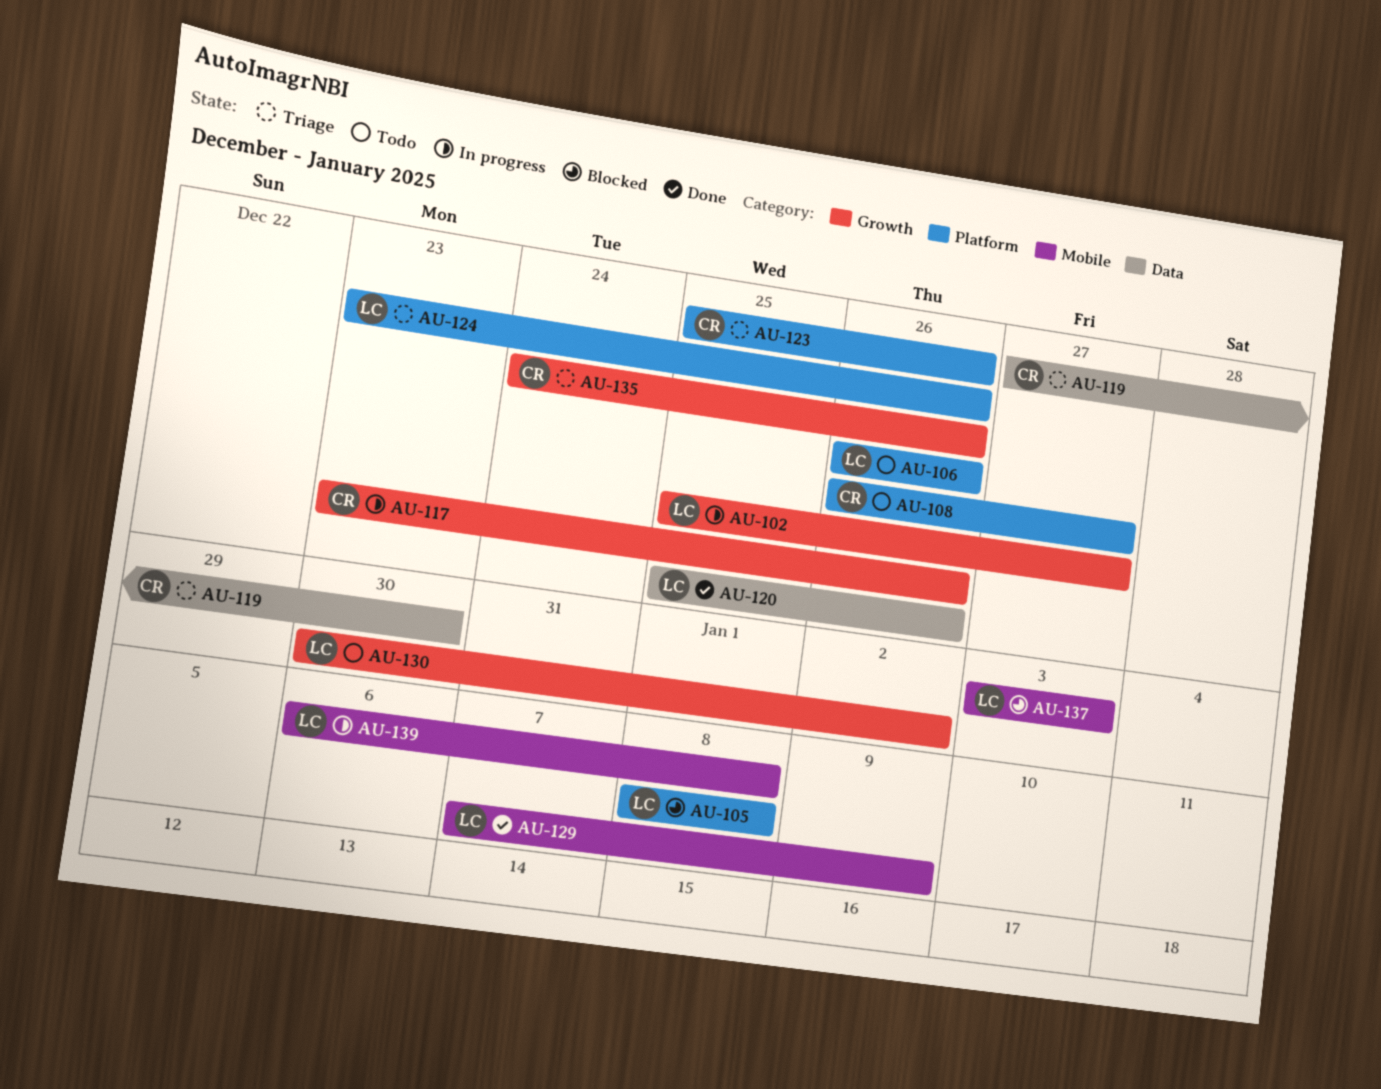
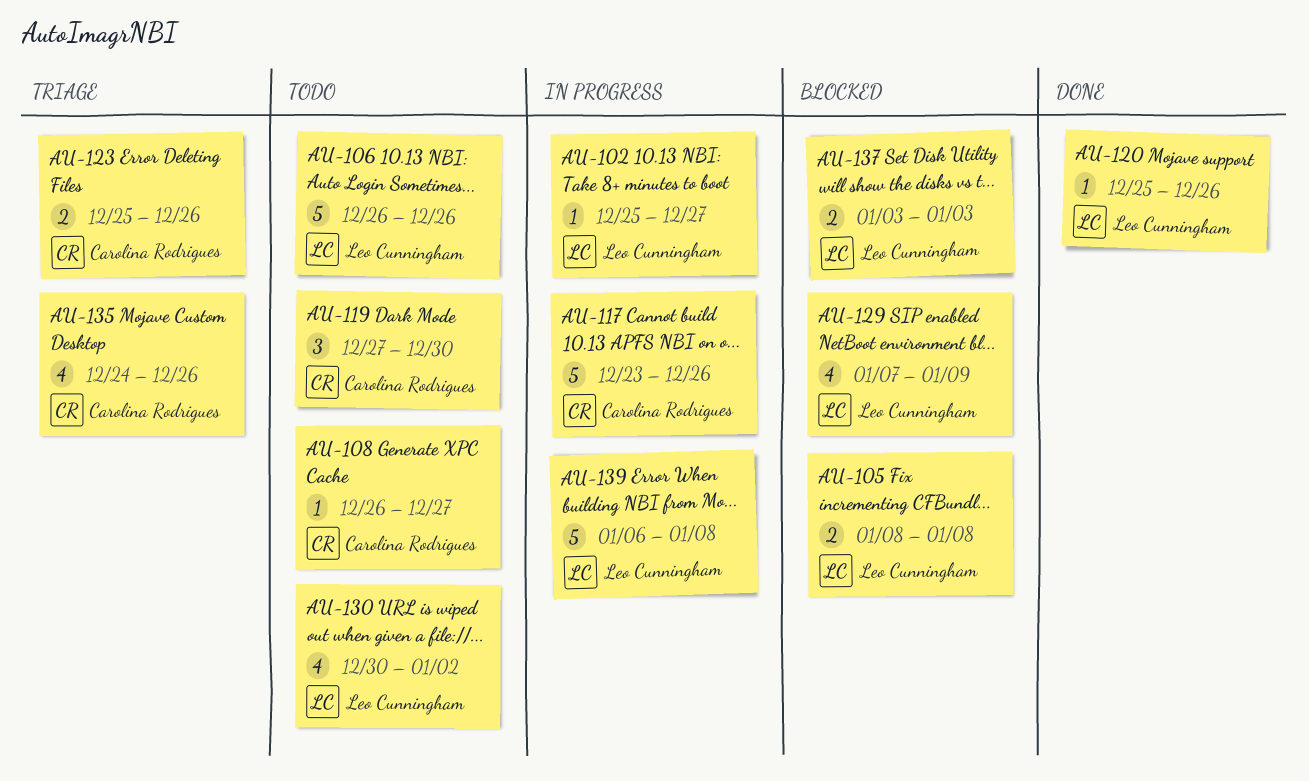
AU-119, status: Triage -> Todo
AU-124: present -> none
AU-129, status: Done -> Blocked

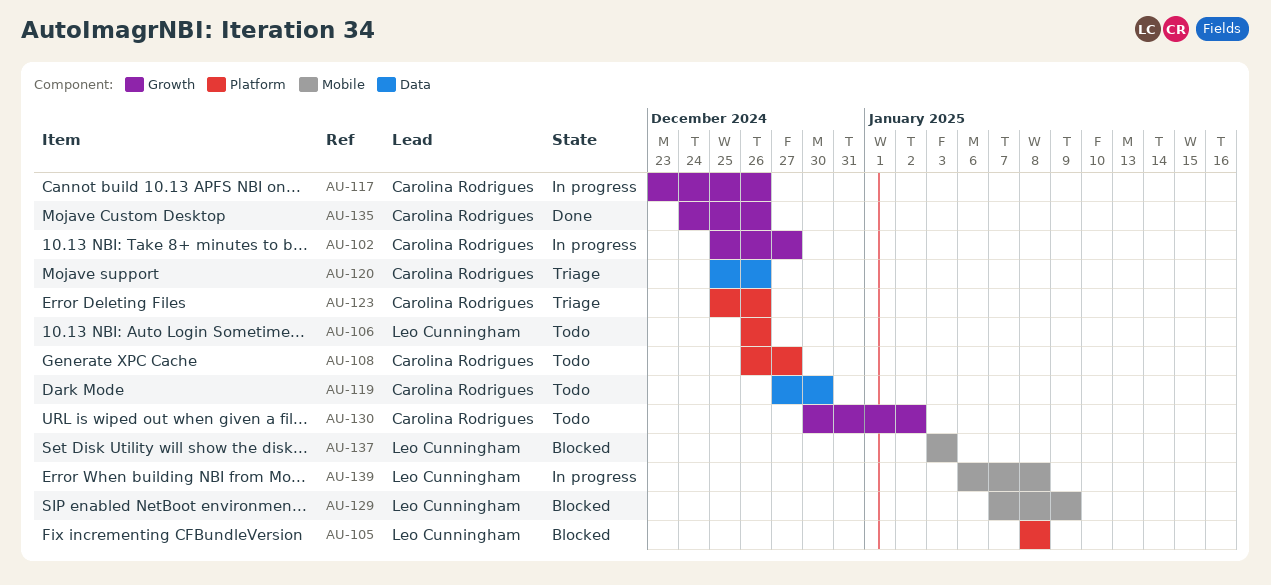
AU-102, owner: Leo Cunningham -> Carolina Rodrigues
AU-120, status: Done -> Triage
AU-120, owner: Leo Cunningham -> Carolina Rodrigues
AU-130, owner: Leo Cunningham -> Carolina Rodrigues
AU-135, status: Triage -> Done

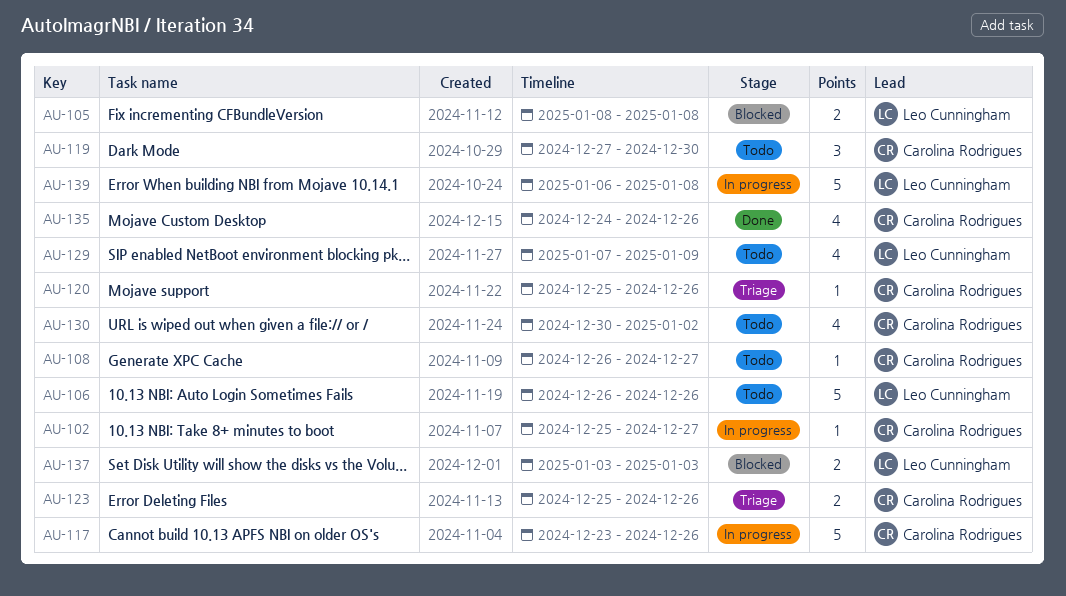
AU-129, status: Blocked -> Todo

